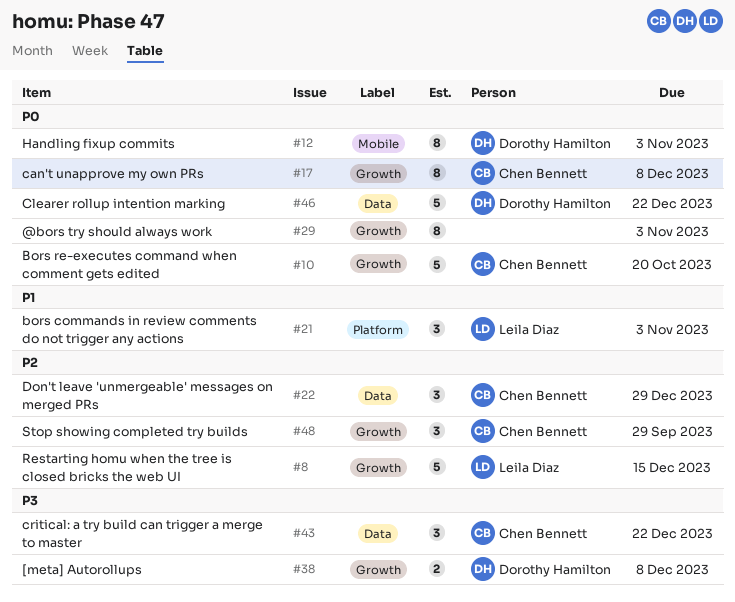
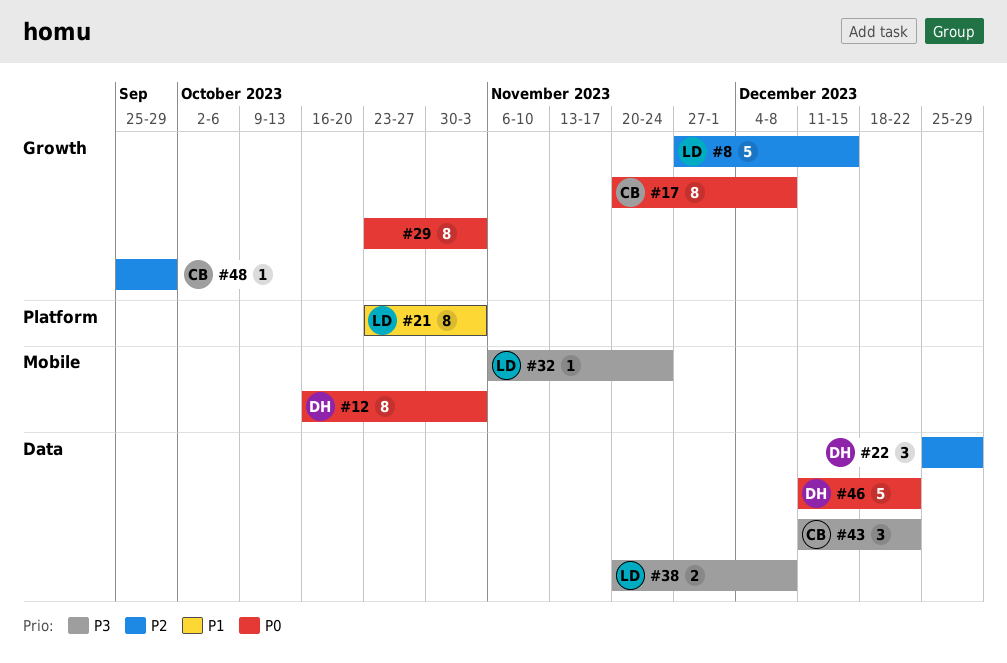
#10: present -> none
#21, estimate: 3 -> 8
#22, owner: Chen Bennett -> Dorothy Hamilton
#32: none -> present
#38, owner: Dorothy Hamilton -> Leila Diaz
#38, label: Growth -> Data
#48, estimate: 3 -> 1

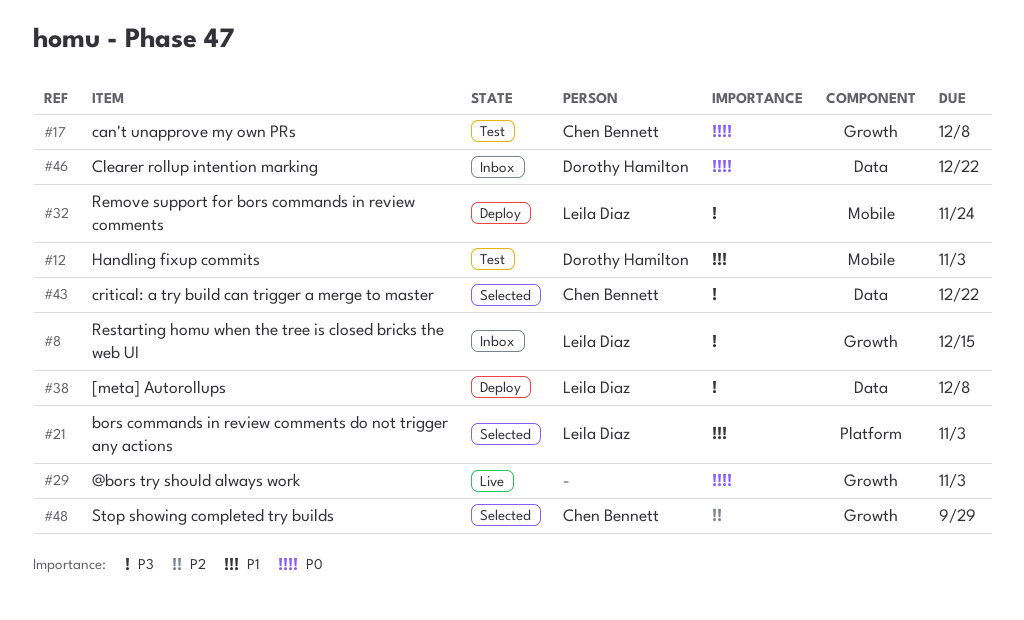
#8, priority: P2 -> P3
#12, priority: P0 -> P1
#22: present -> none

